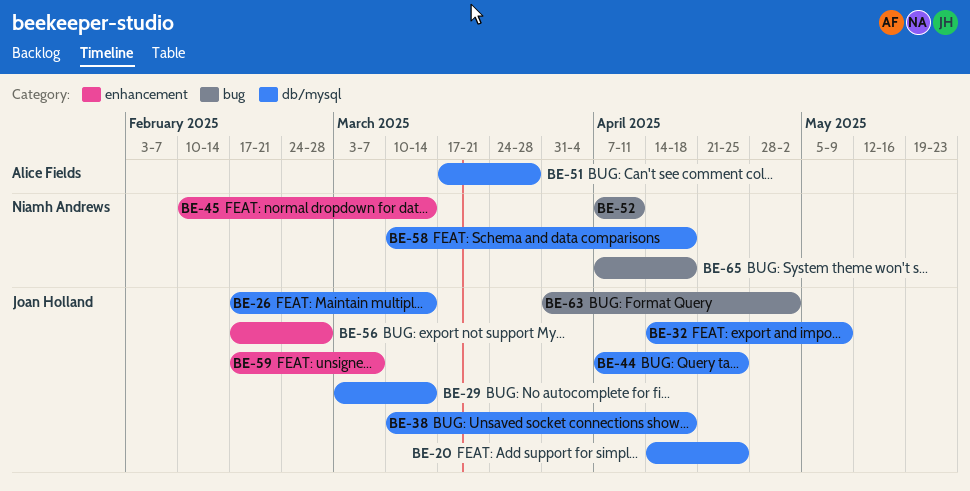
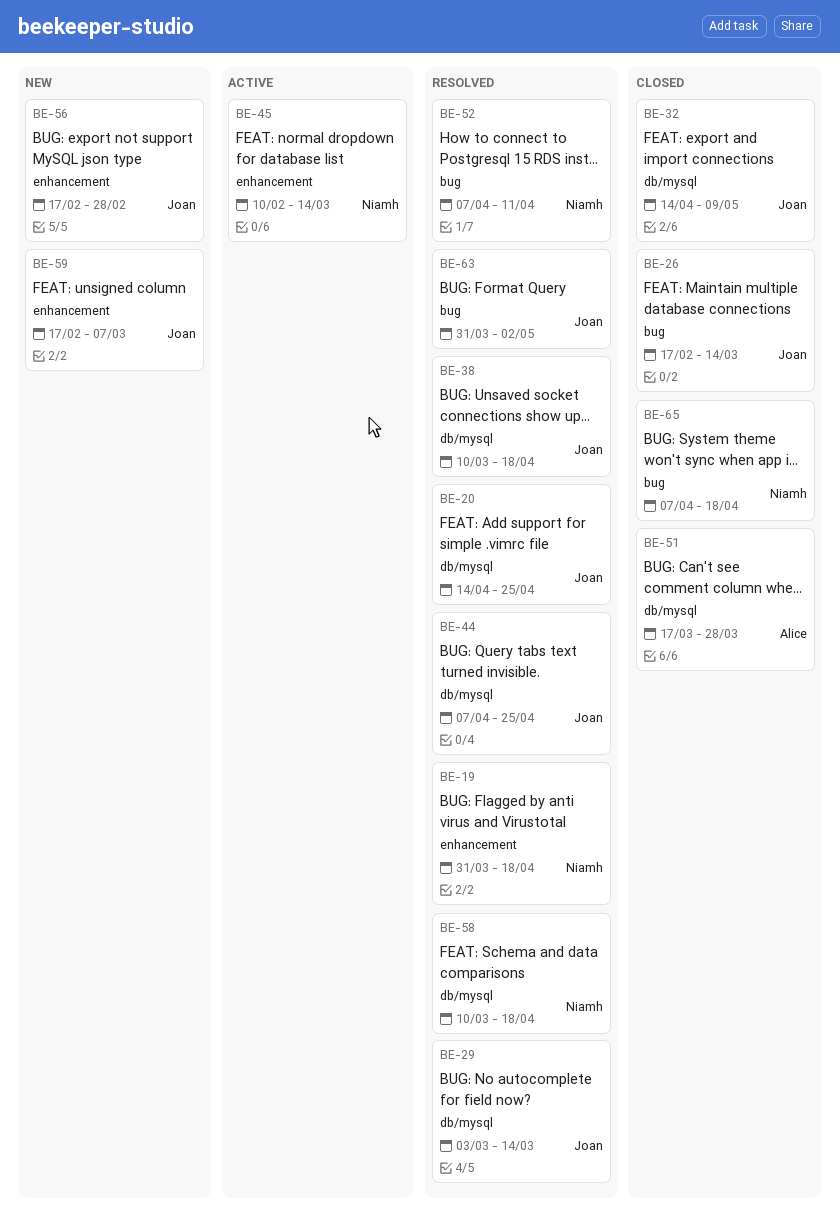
BE-19: none -> present
BE-26, label: db/mysql -> bug

